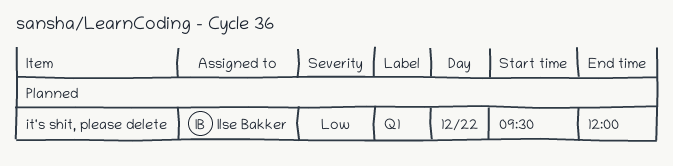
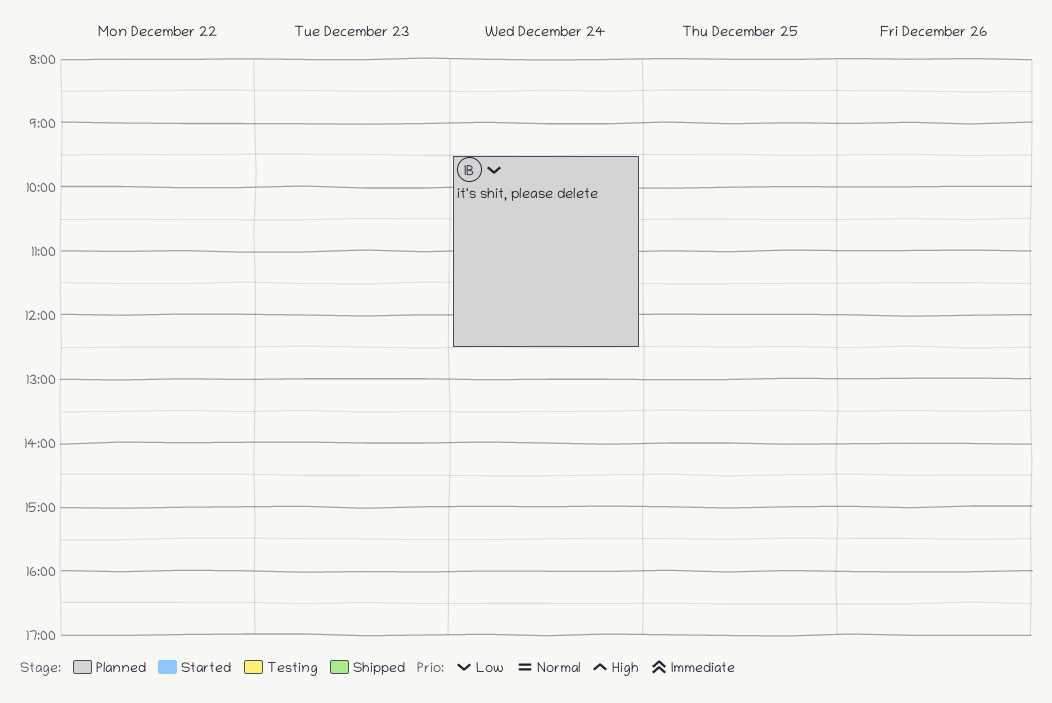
it's shit, please delete, day: Dec 22 -> Dec 24
it's shit, please delete, ends: 12:00 -> 12:30

